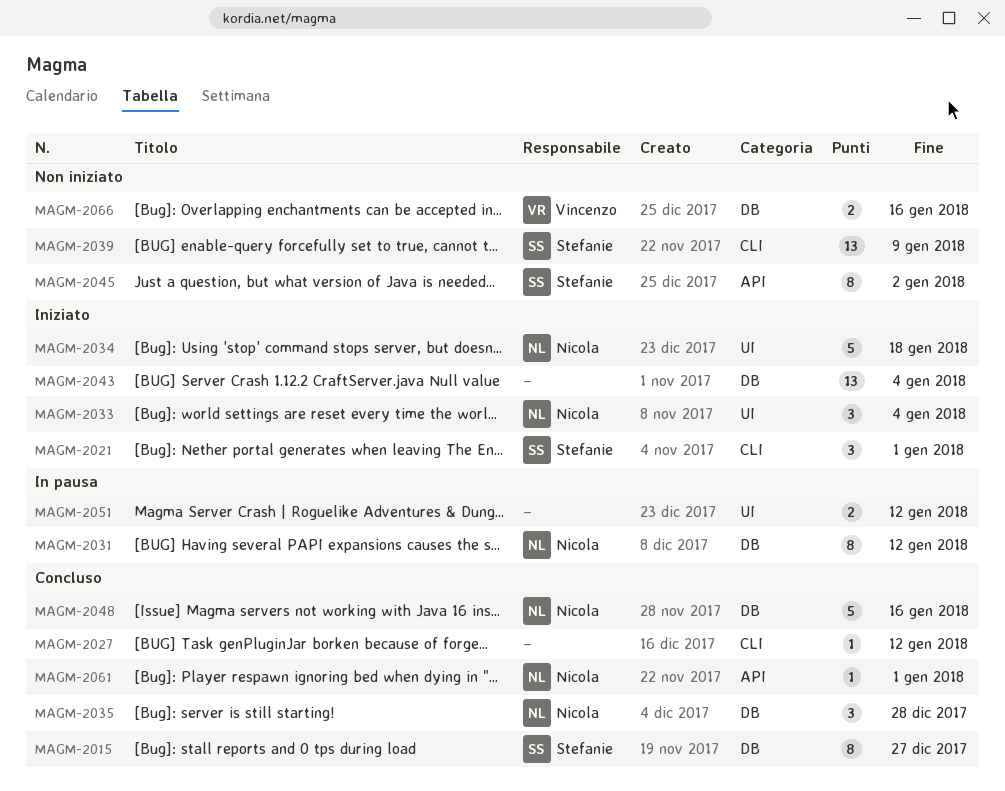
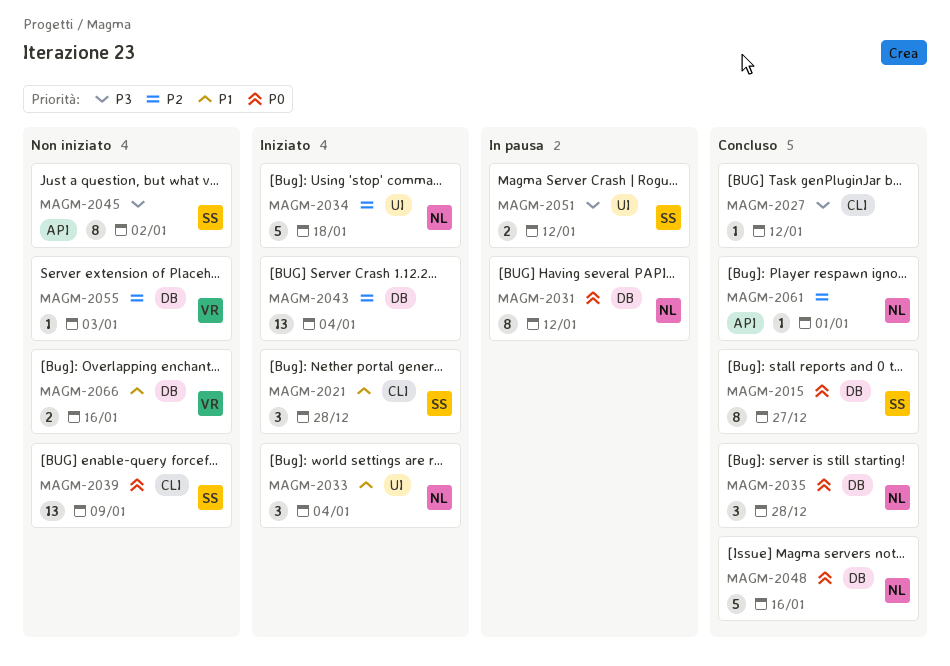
MAGM-2021, due: Jan 1 -> Dec 28
MAGM-2051, owner: none -> Stefanie
MAGM-2055: none -> present

